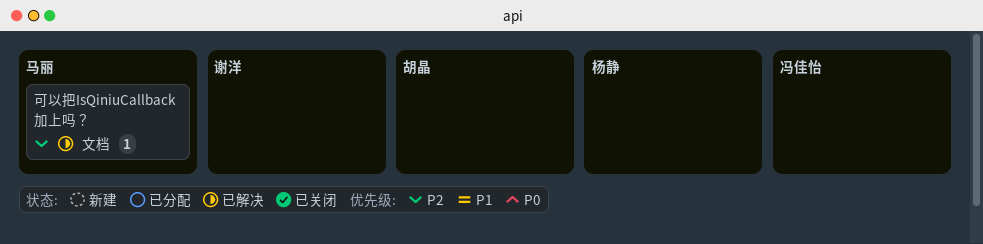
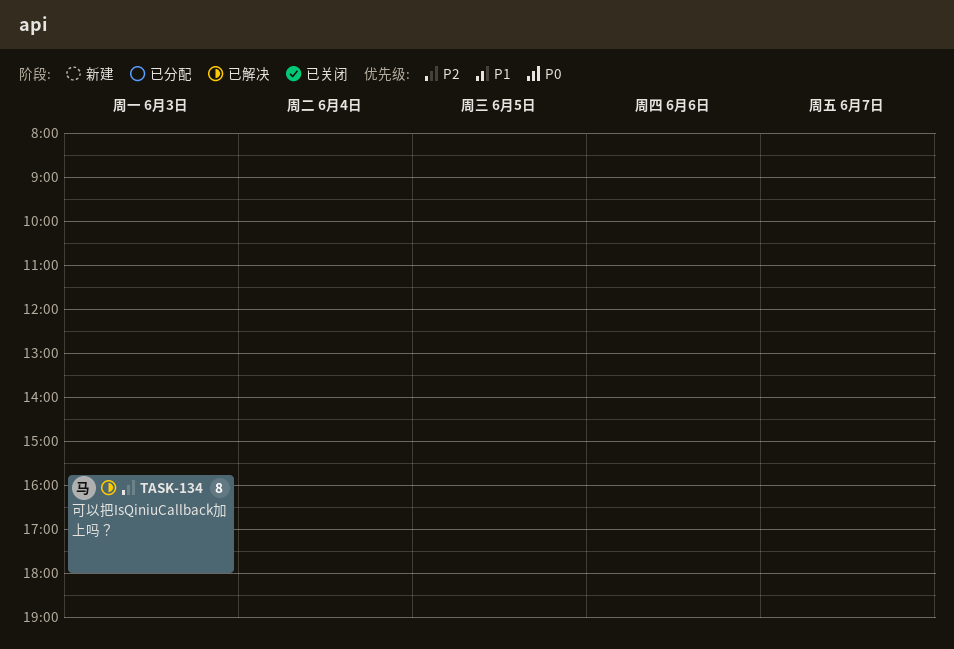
可以把IsQiniuCallback加上吗？, estimate: 1 -> 8

